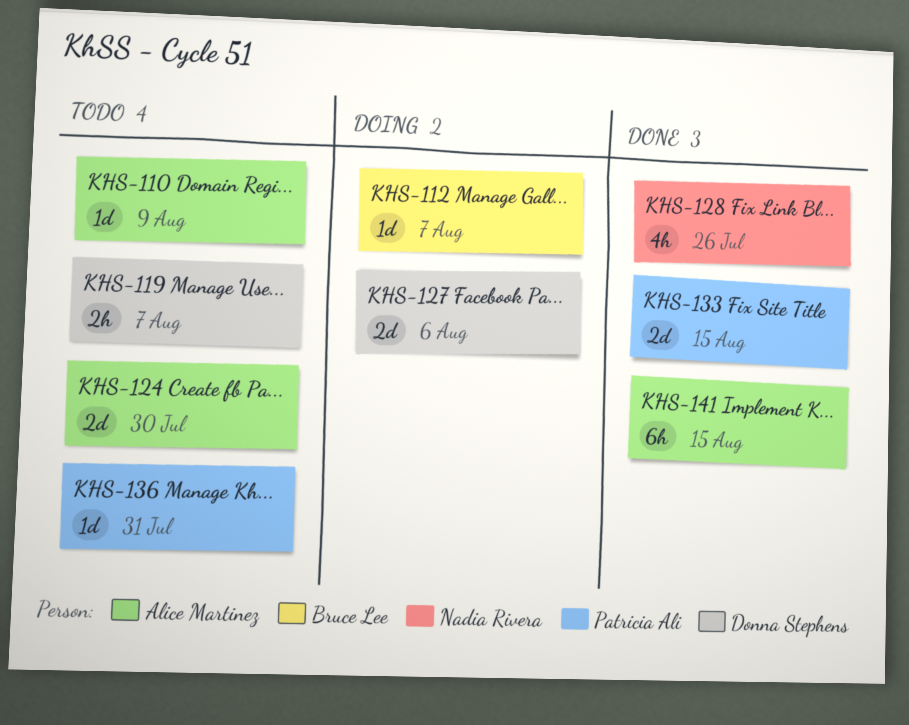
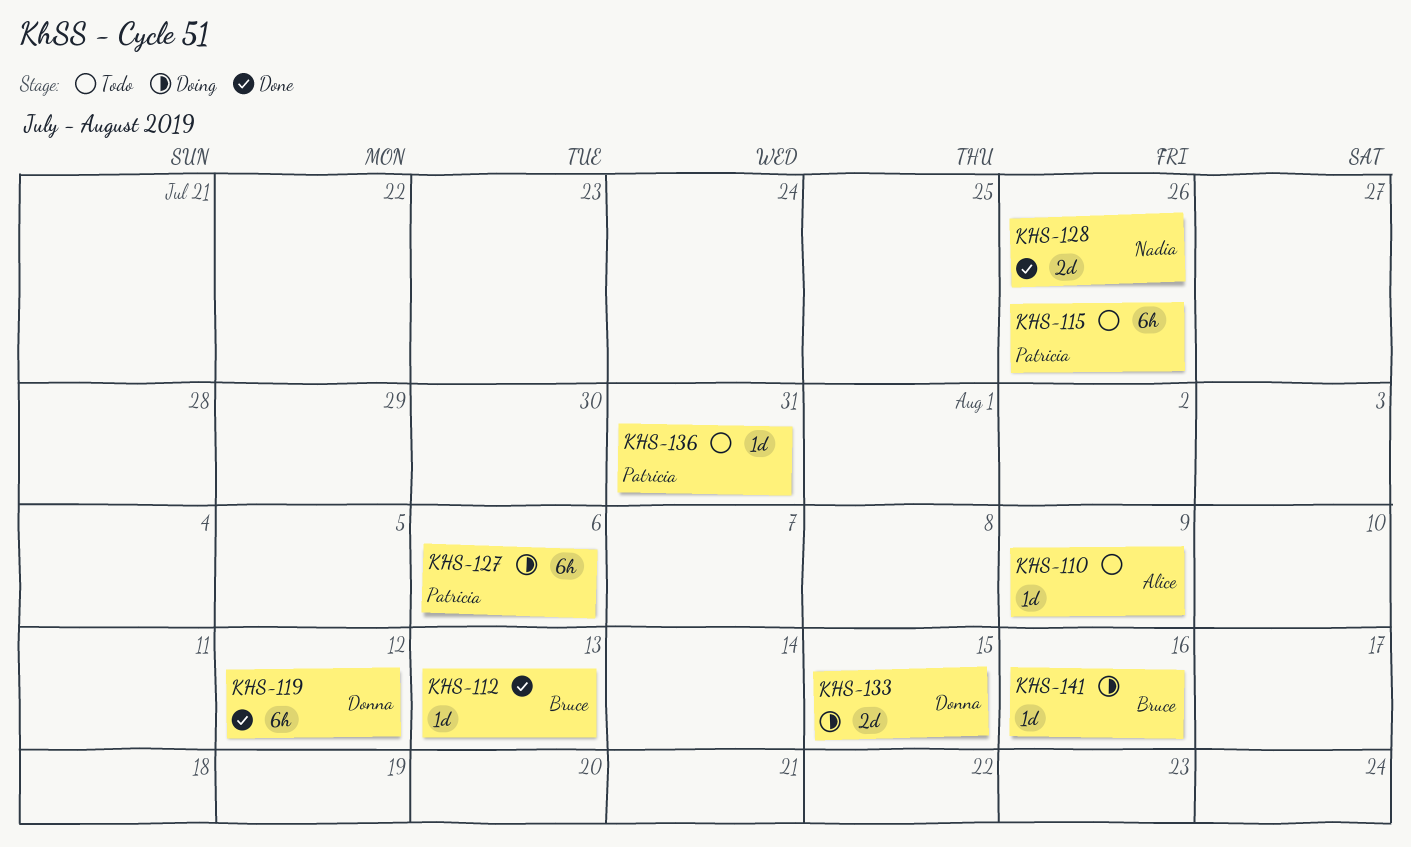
KHS-112, status: Doing -> Done
KHS-112, due: Aug 7 -> Aug 13
KHS-115: none -> present
KHS-119, status: Todo -> Done
KHS-119, estimate: 2h -> 6h
KHS-119, due: Aug 7 -> Aug 12
KHS-124: present -> none
KHS-127, owner: Donna Stephens -> Patricia Ali
KHS-127, estimate: 2d -> 6h
KHS-128, estimate: 4h -> 2d
KHS-133, status: Done -> Doing
KHS-133, owner: Patricia Ali -> Donna Stephens
KHS-141, status: Done -> Doing
KHS-141, owner: Alice Martinez -> Bruce Lee
KHS-141, estimate: 6h -> 1d
KHS-141, due: Aug 15 -> Aug 16

